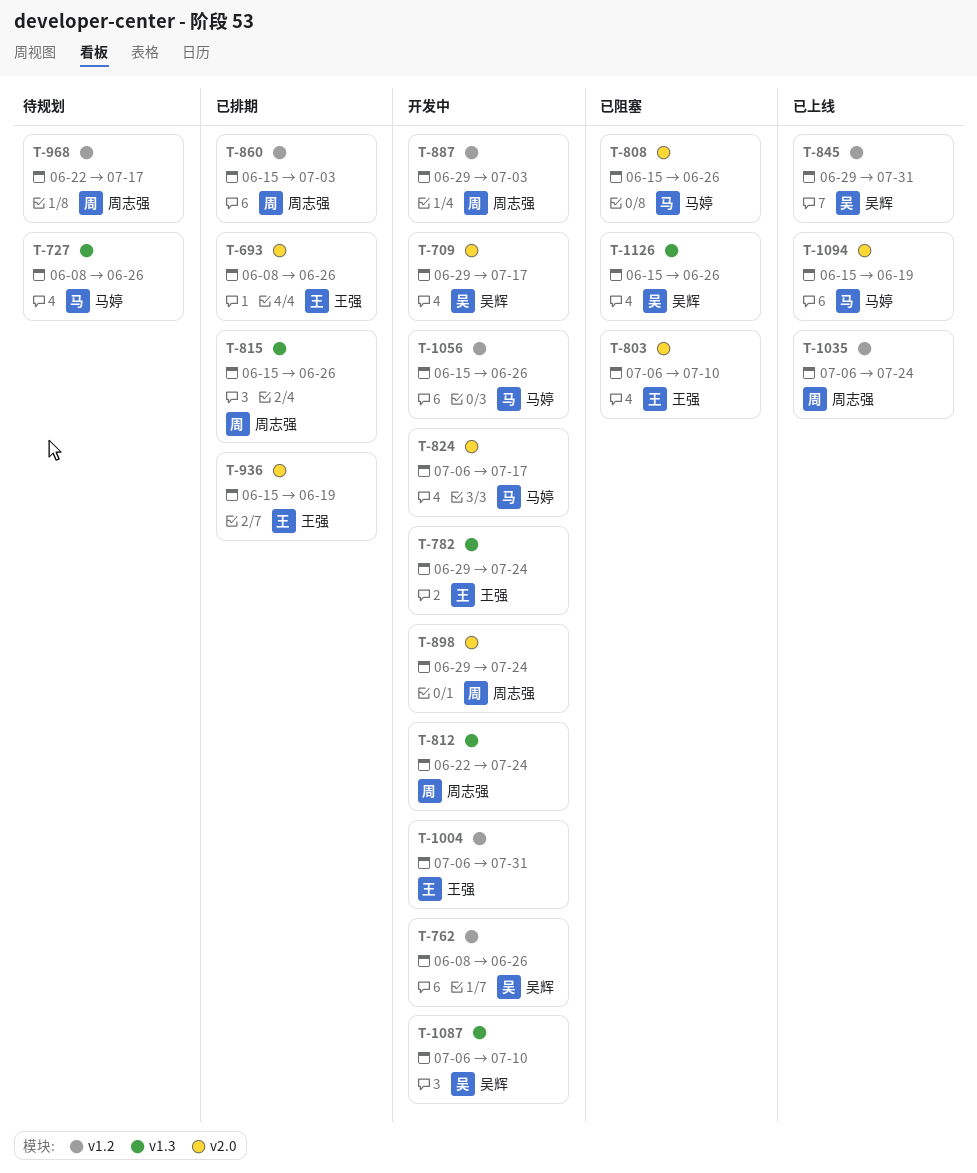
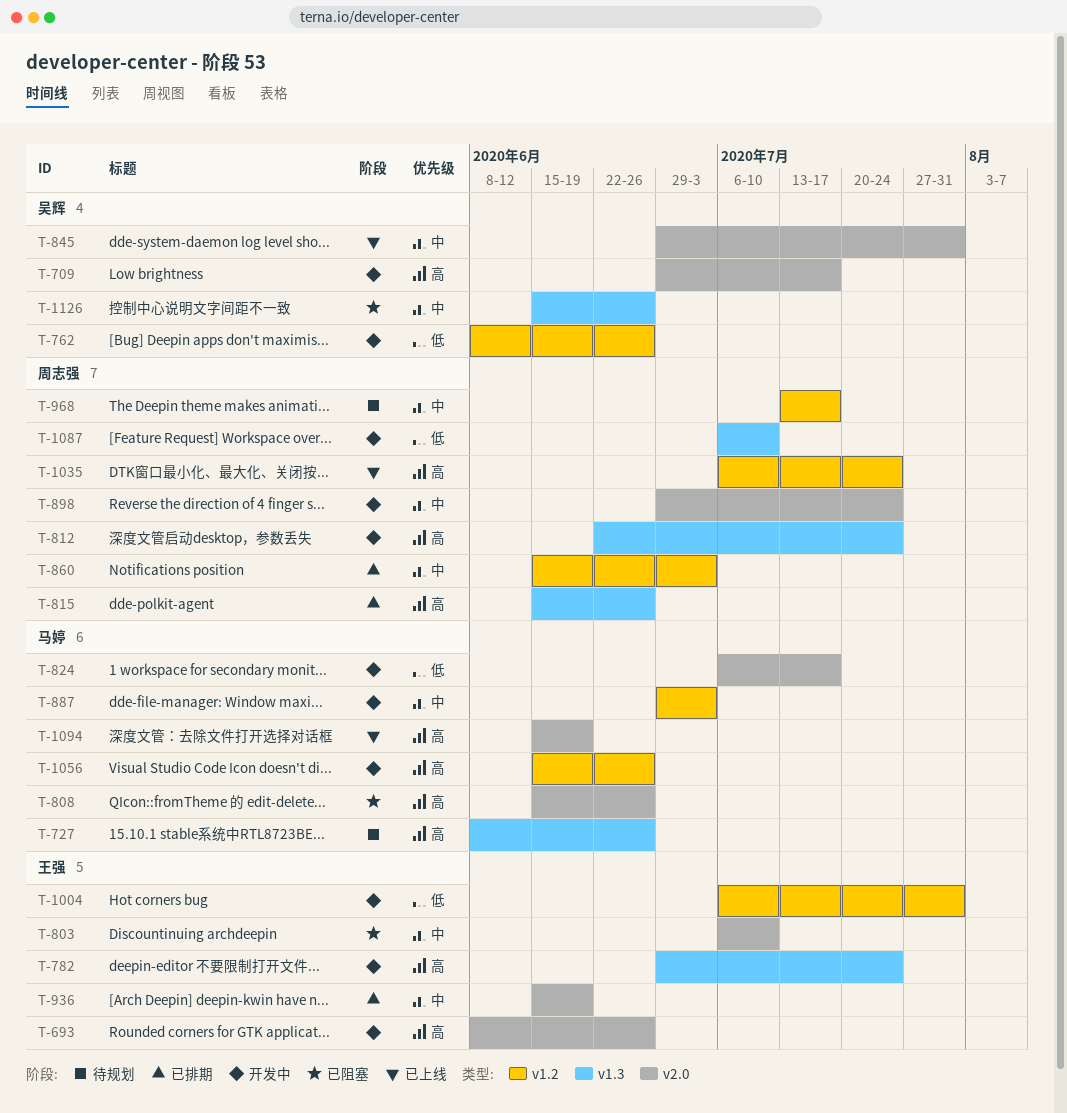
T-693, status: 已排期 -> 开发中
T-845, label: v1.2 -> v2.0
T-887, owner: 周志强 -> 马婷
T-968, start: Jun 22 -> Jul 13
T-1087, owner: 吴辉 -> 周志强

